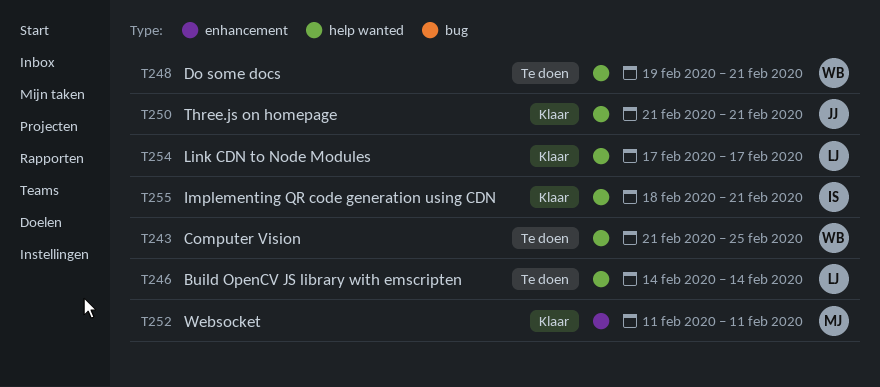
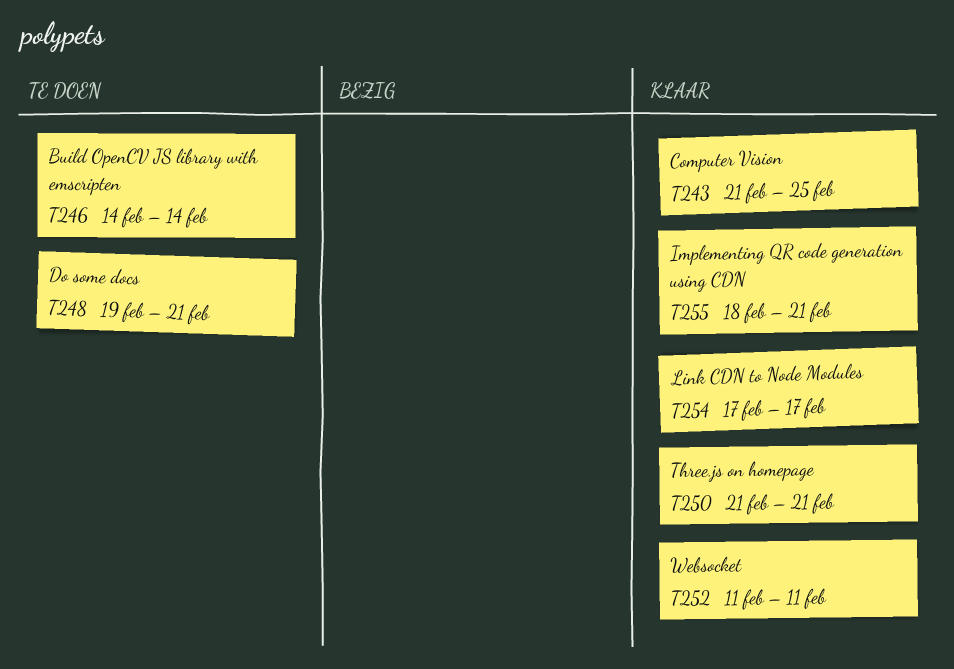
T243, status: Te doen -> Klaar

